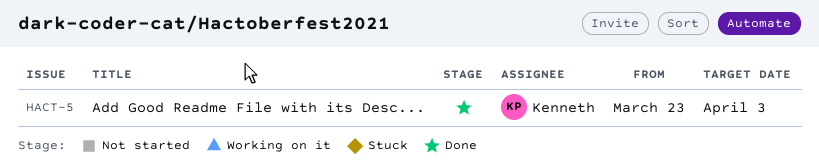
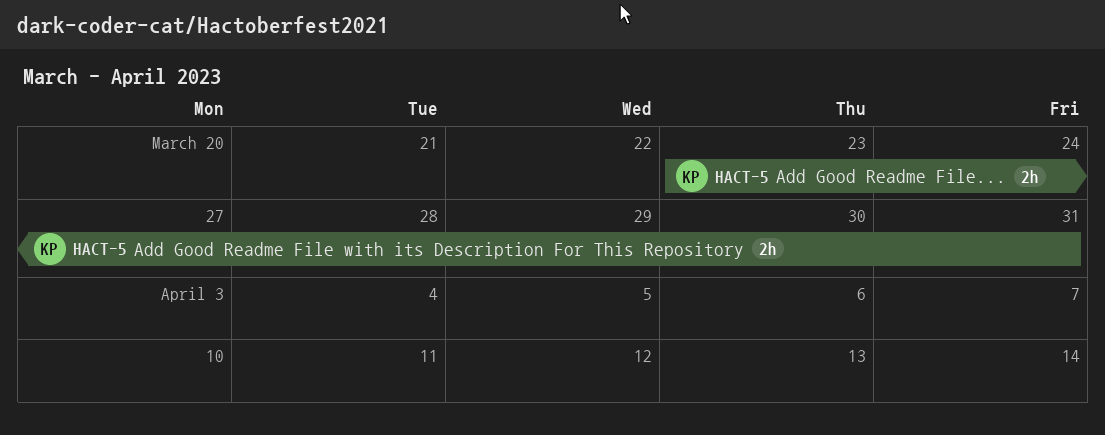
HACT-5, due: Apr 3 -> Mar 31

